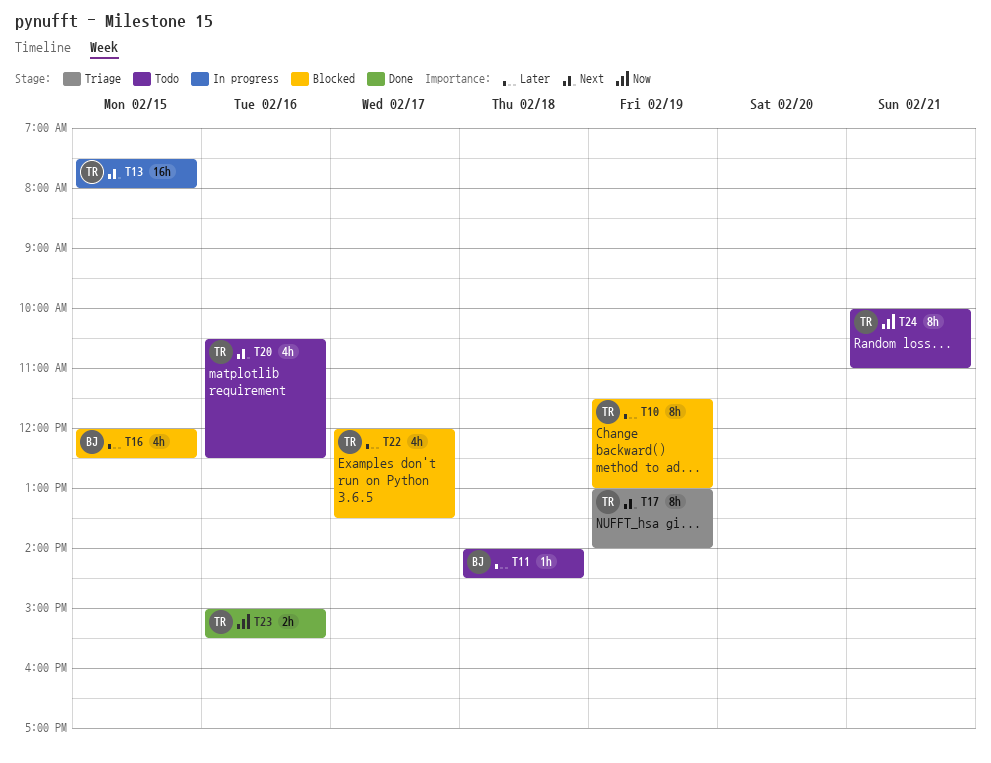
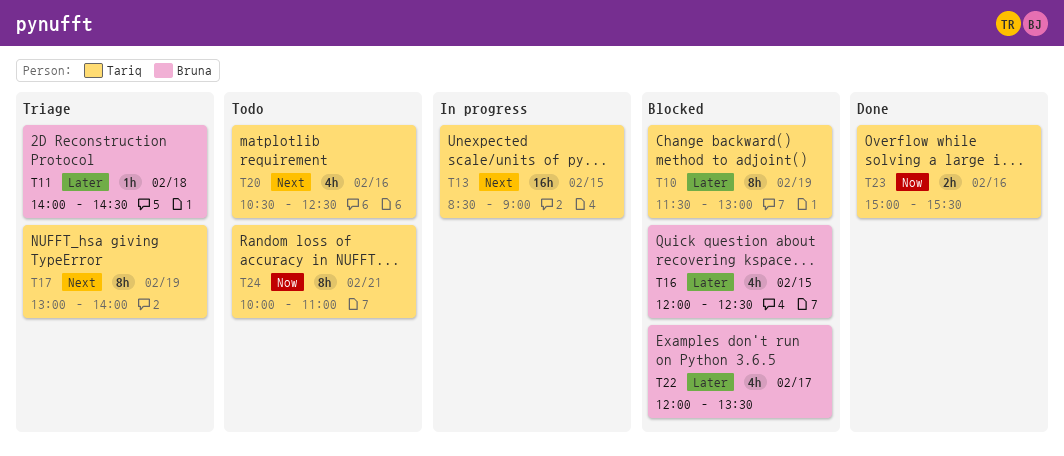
T11, status: Todo -> Triage
T13, begins: 07:30 -> 08:30
T13, ends: 08:00 -> 09:00
T22, owner: Tariq -> Bruna

